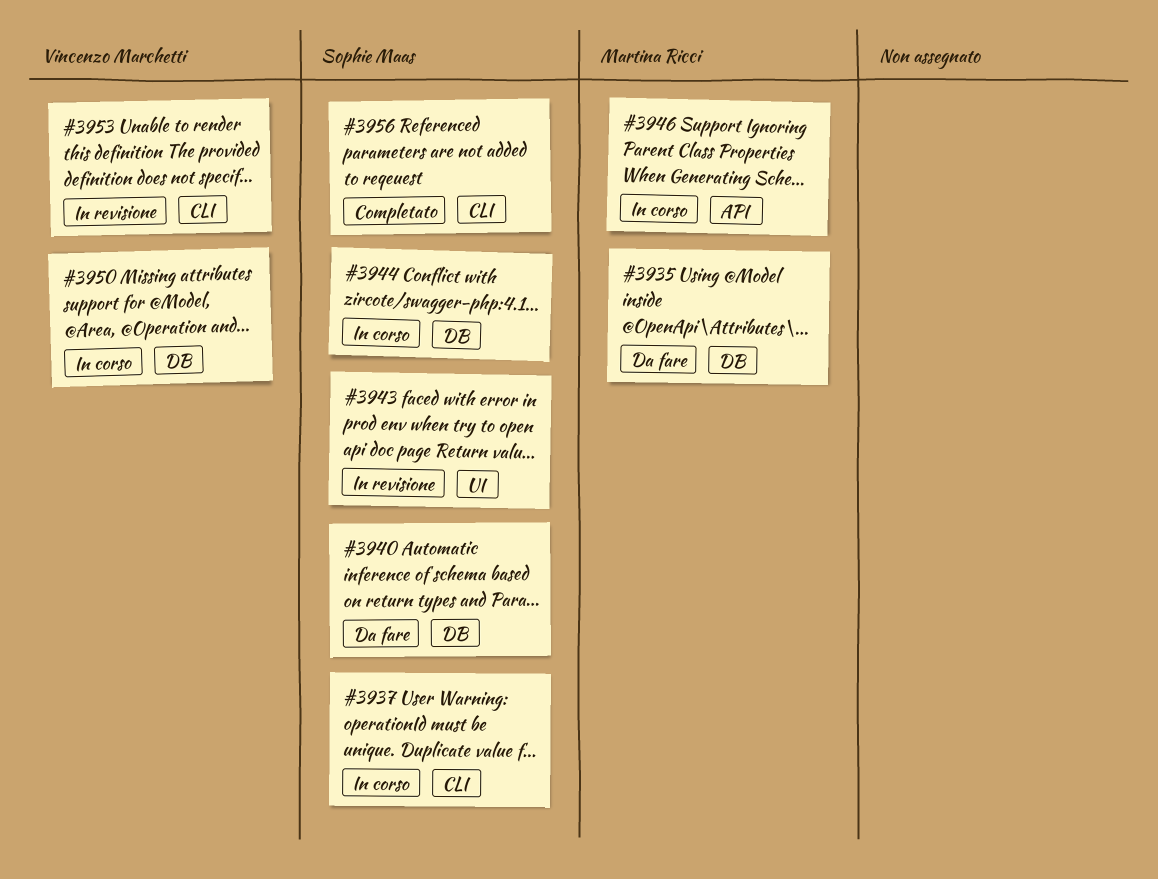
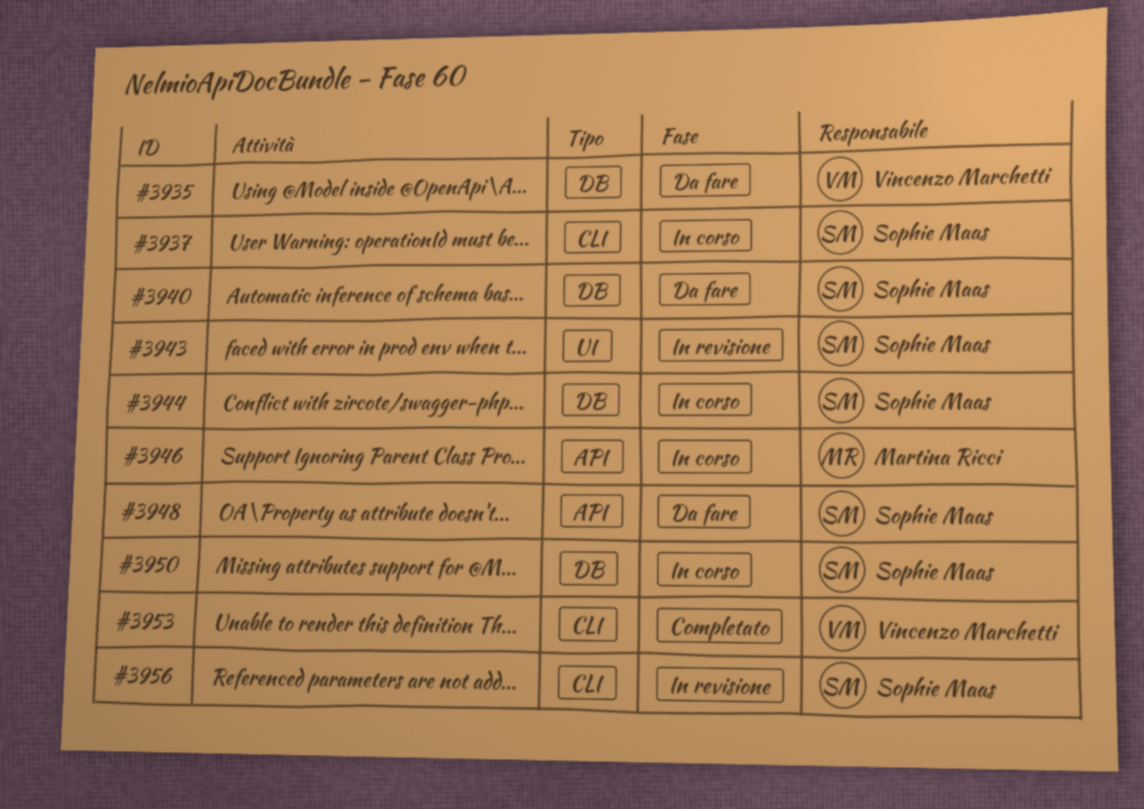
#3935, owner: Martina Ricci -> Vincenzo Marchetti
#3948: none -> present
#3950, owner: Vincenzo Marchetti -> Sophie Maas
#3953, status: In revisione -> Completato
#3956, status: Completato -> In revisione

